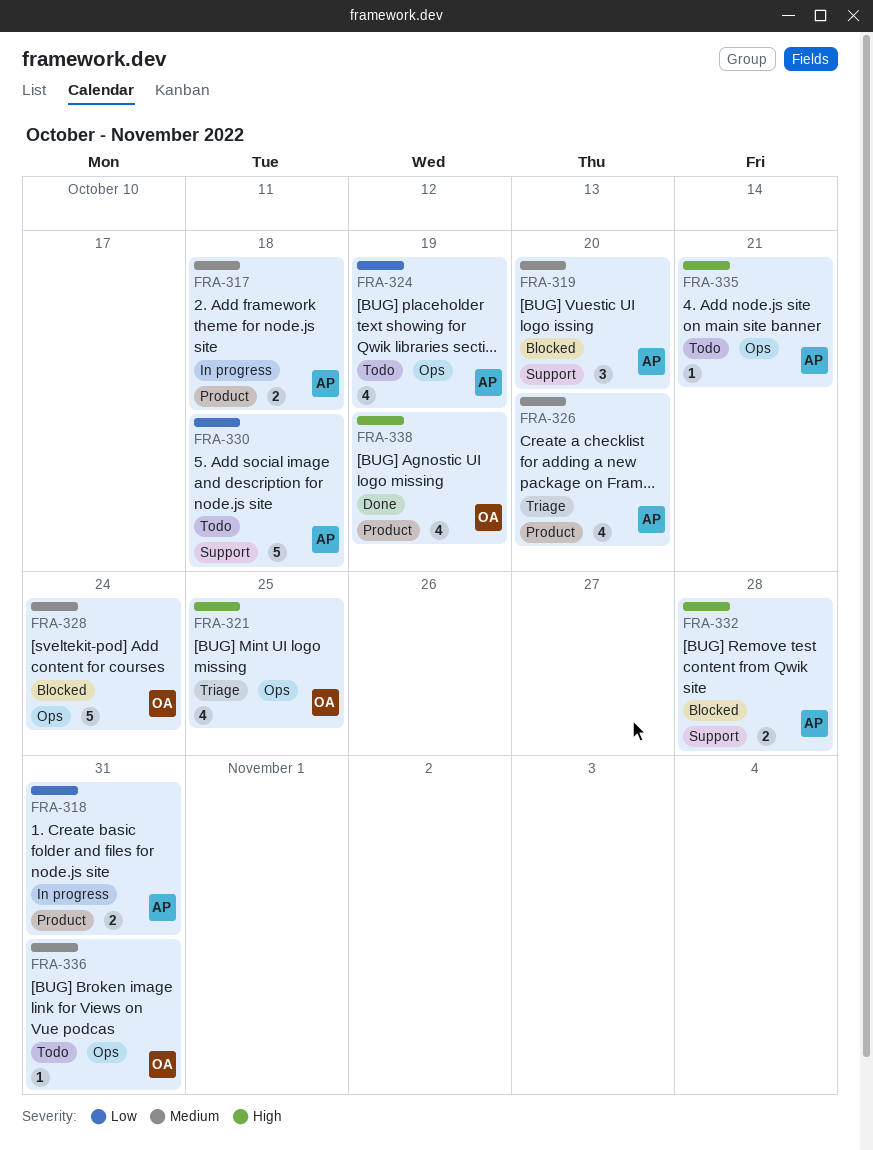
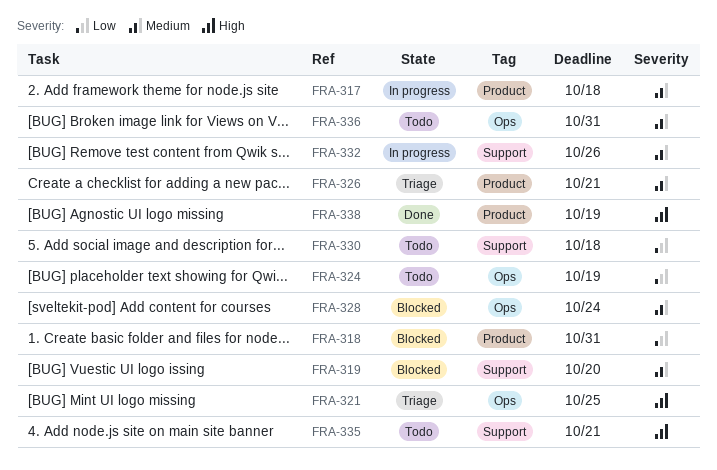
FRA-318, status: In progress -> Blocked
FRA-326, due: Oct 20 -> Oct 21
FRA-332, status: Blocked -> In progress
FRA-332, priority: High -> Medium
FRA-332, due: Oct 28 -> Oct 26
FRA-335, label: Ops -> Support

